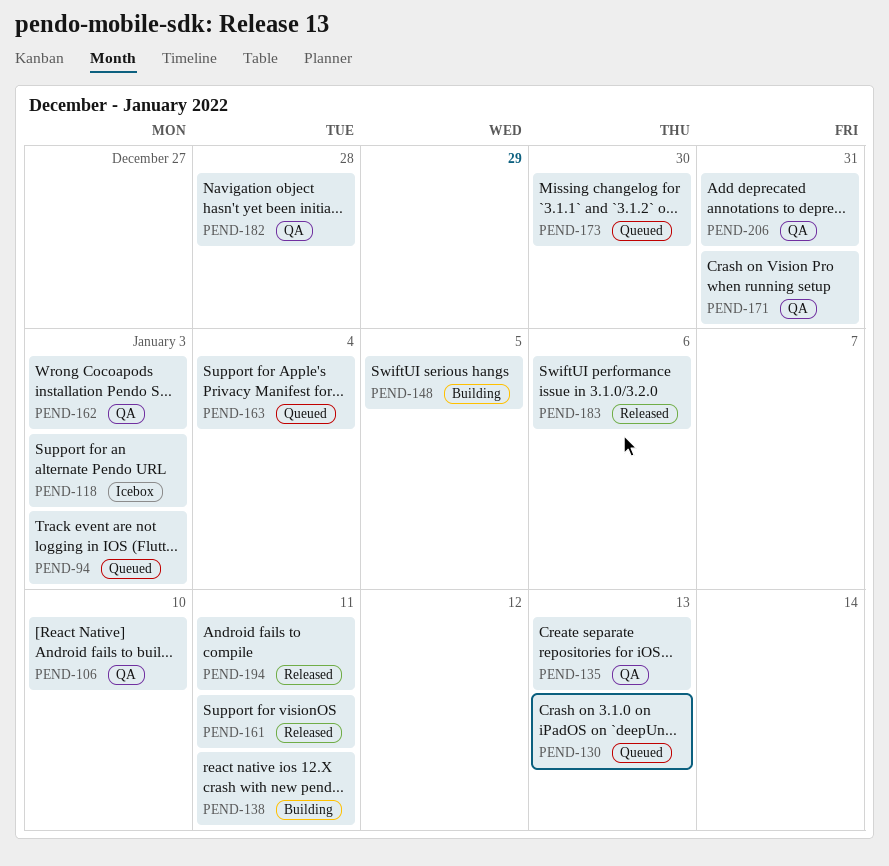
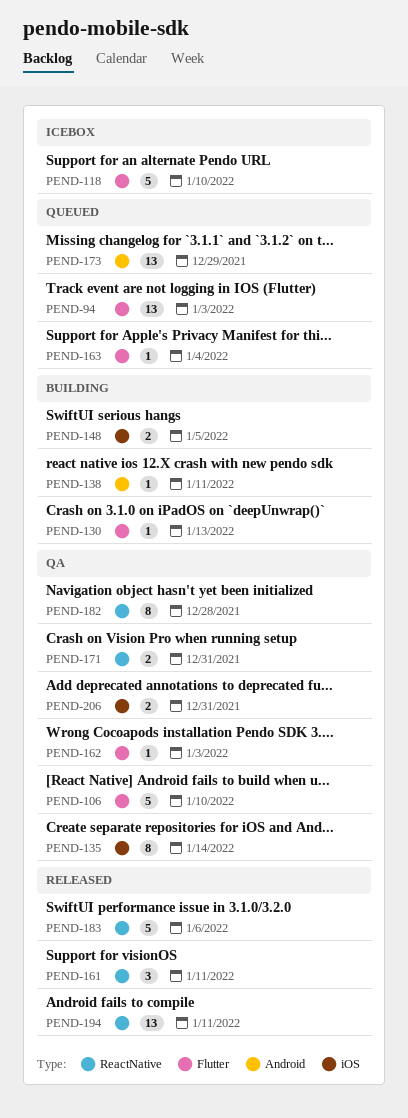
PEND-118, due: Jan 3 -> Jan 10
PEND-130, status: Queued -> Building
PEND-135, due: Jan 13 -> Jan 14
PEND-173, due: Dec 30 -> Dec 29

